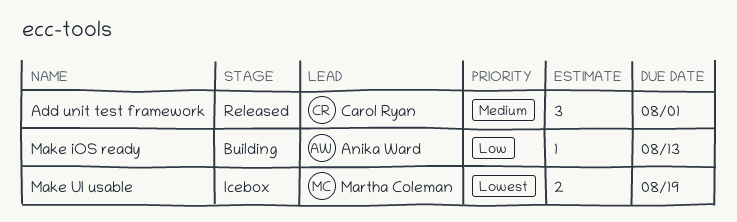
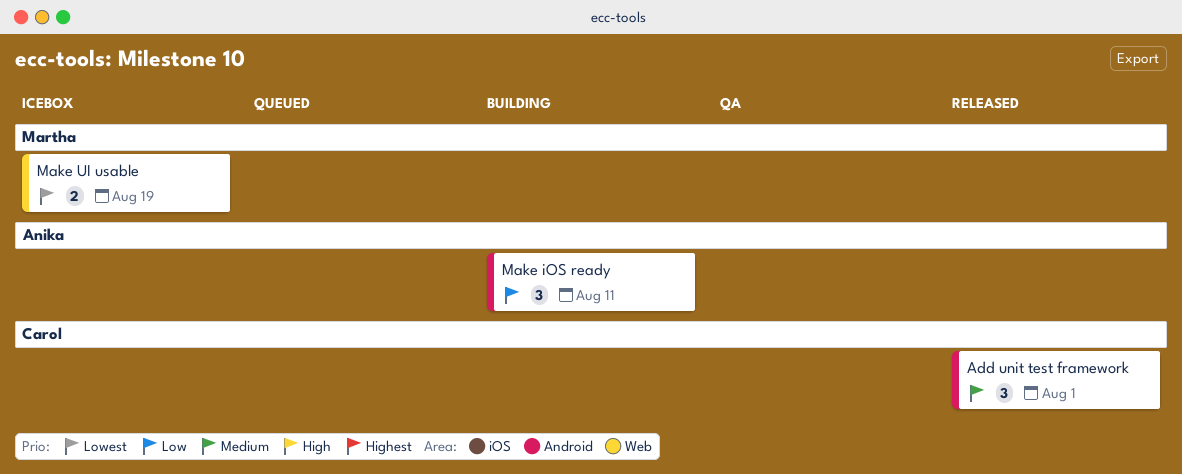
Make iOS ready, estimate: 1 -> 3
Make iOS ready, due: Aug 13 -> Aug 11

